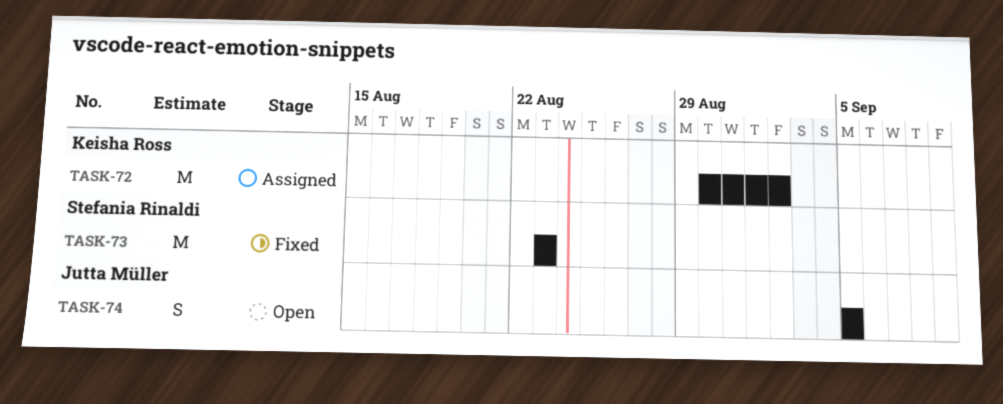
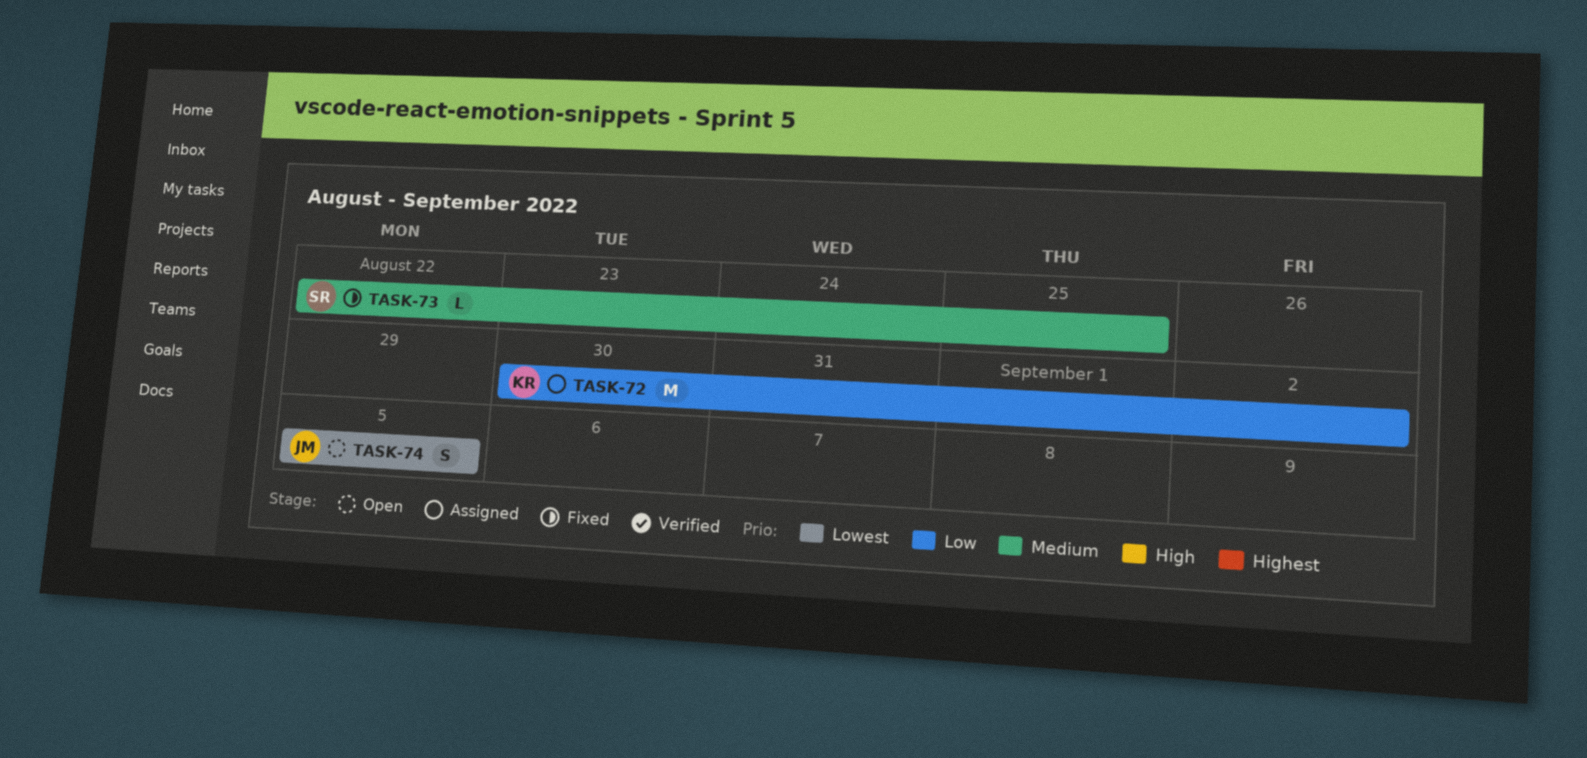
TASK-73, estimate: M -> L
TASK-73, start: Aug 23 -> Aug 22
TASK-73, due: Aug 23 -> Aug 25

